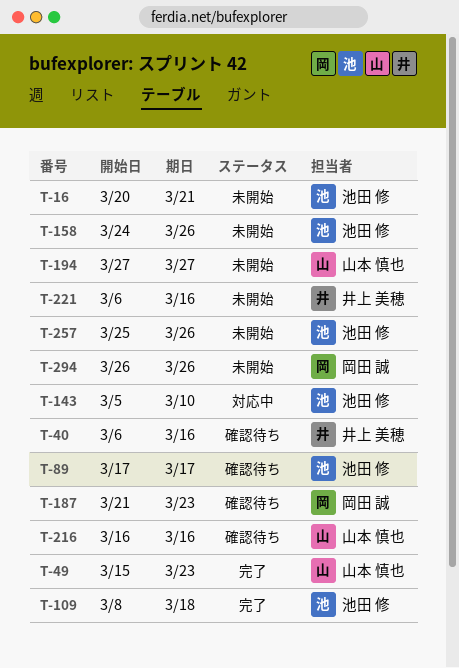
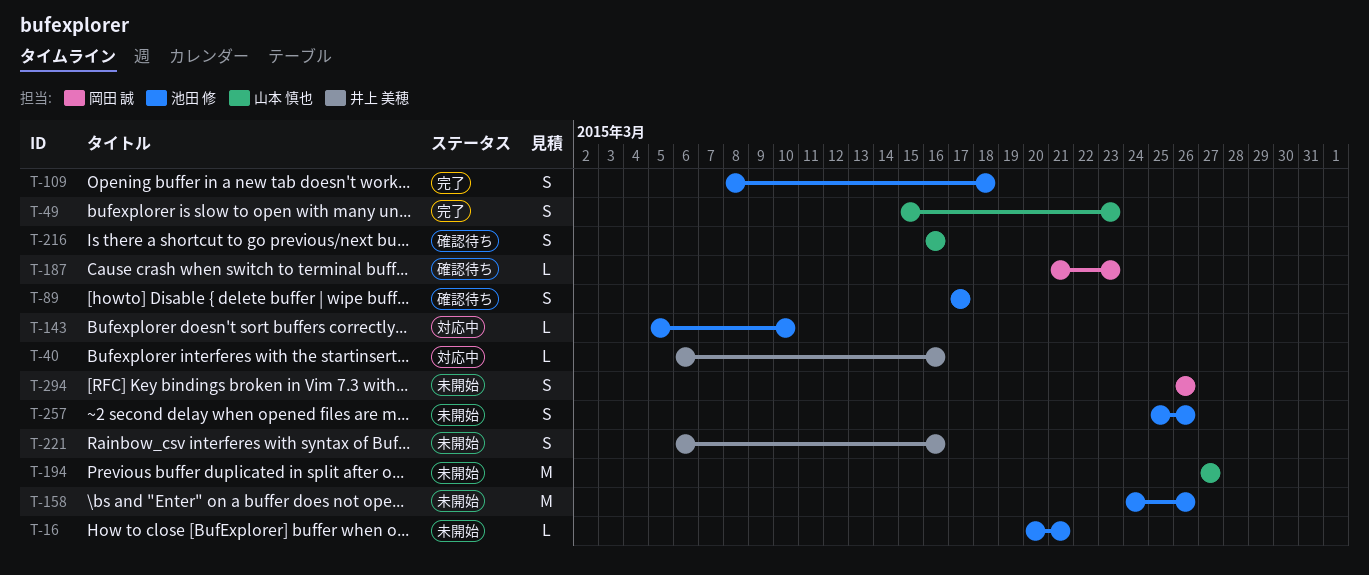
T-40, status: 確認待ち -> 対応中

